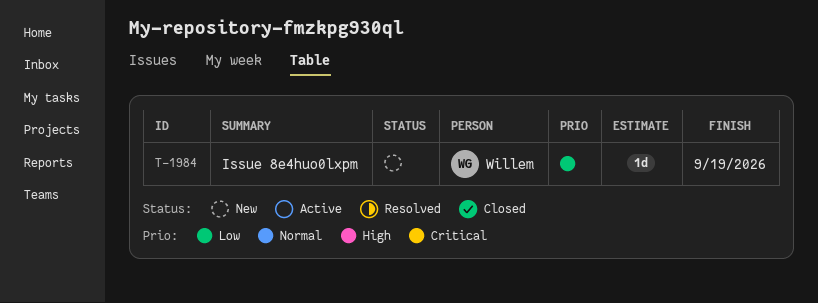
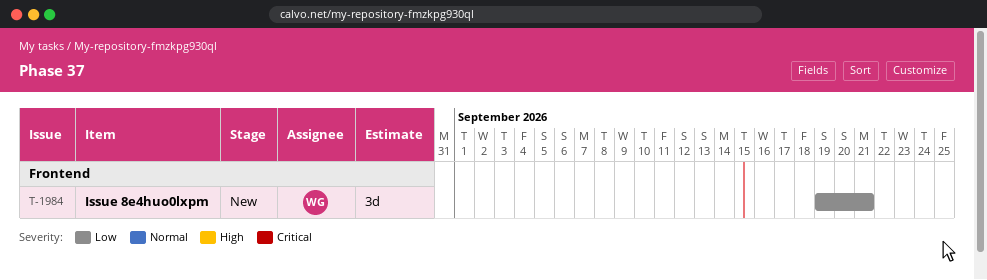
T-1984, estimate: 1d -> 3d
T-1984, due: Sep 19 -> Sep 21

